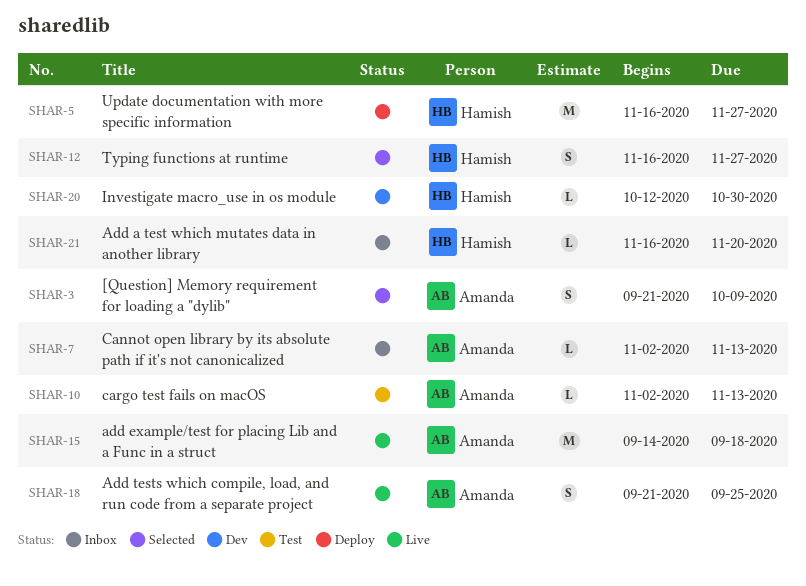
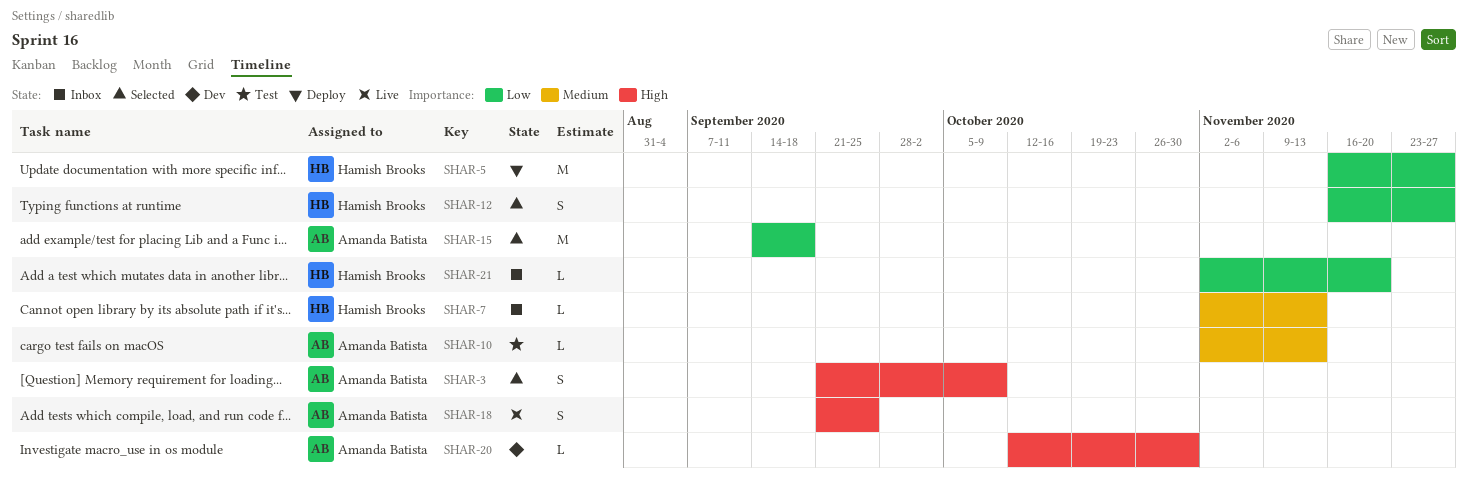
SHAR-7, owner: Amanda Batista -> Hamish Brooks
SHAR-15, status: Live -> Selected
SHAR-20, owner: Hamish Brooks -> Amanda Batista
SHAR-21, start: Nov 16 -> Nov 2

